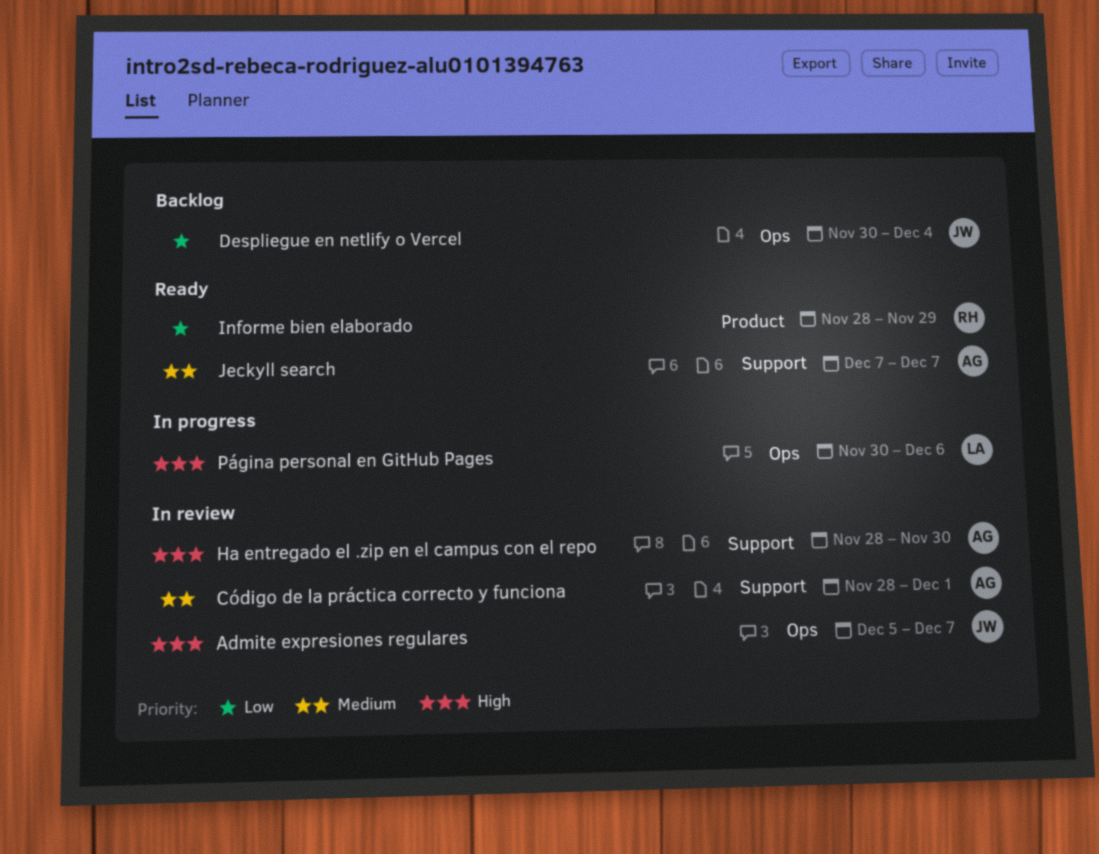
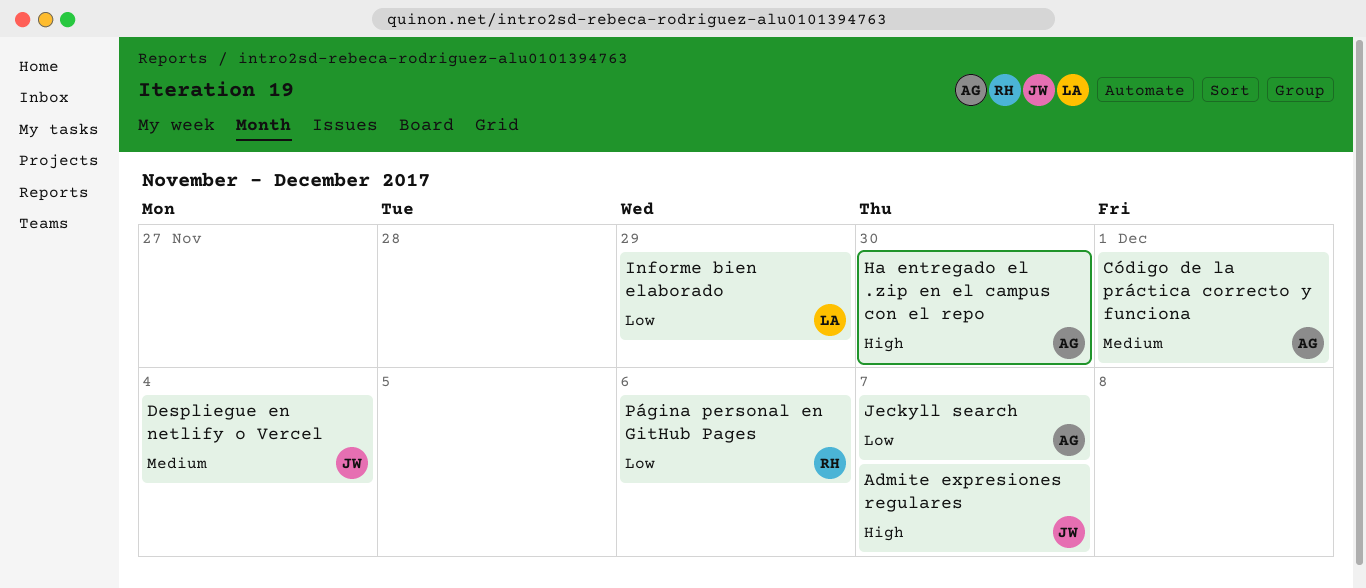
Despliegue en netlify o Vercel, priority: Low -> Medium
Informe bien elaborado, owner: RH -> LA
Jeckyll search, priority: Medium -> Low
Página personal en GitHub Pages, owner: LA -> RH
Página personal en GitHub Pages, priority: High -> Low

